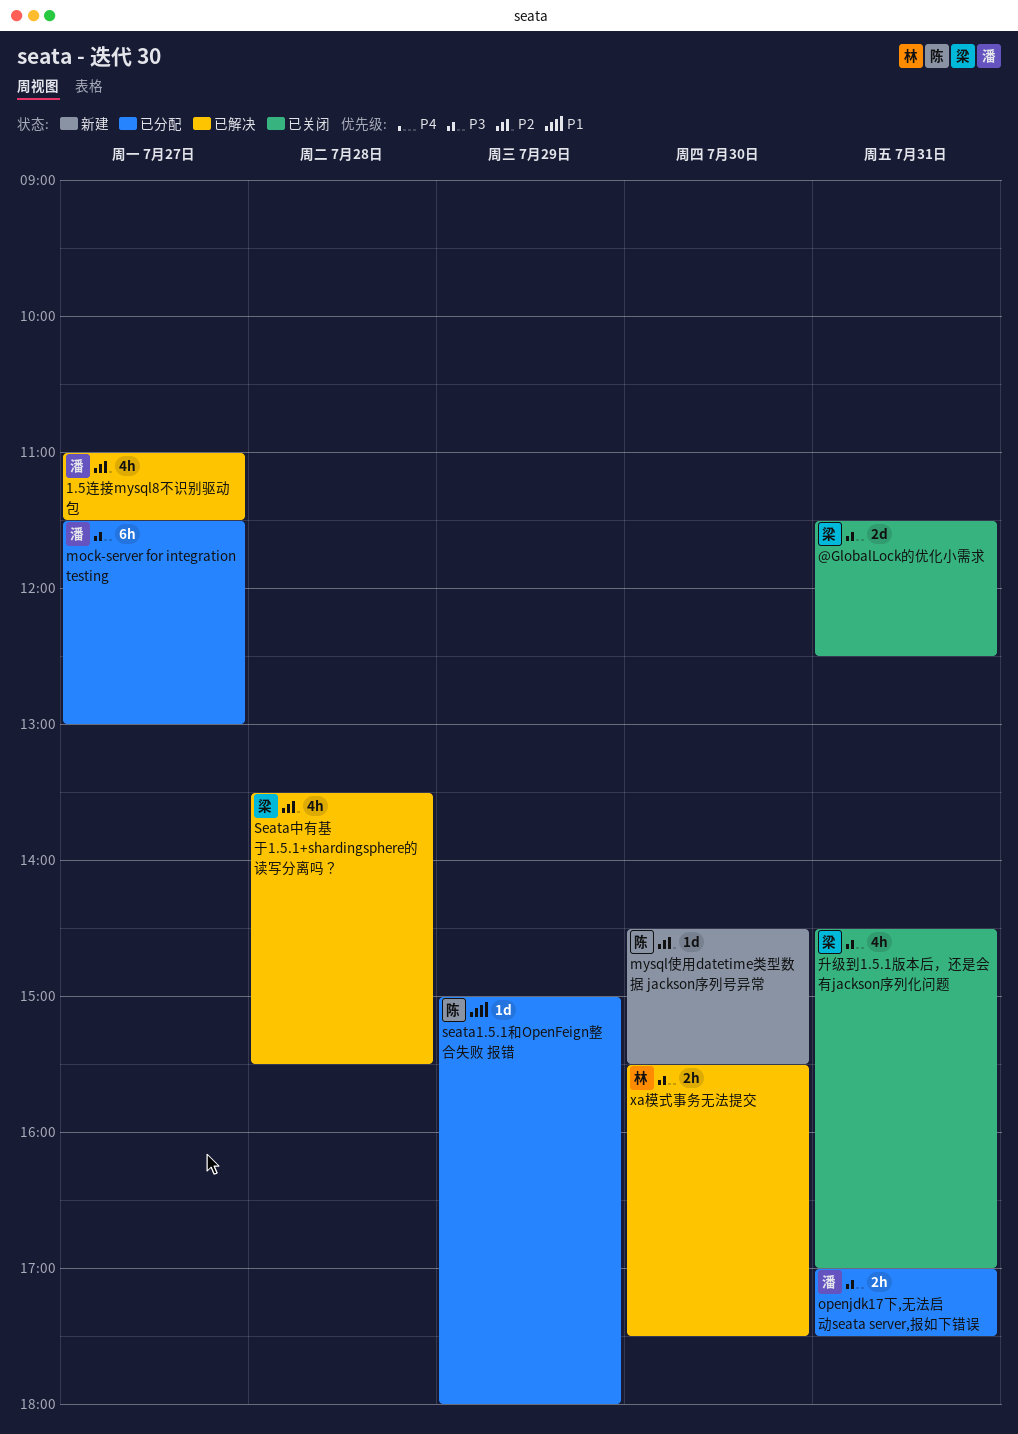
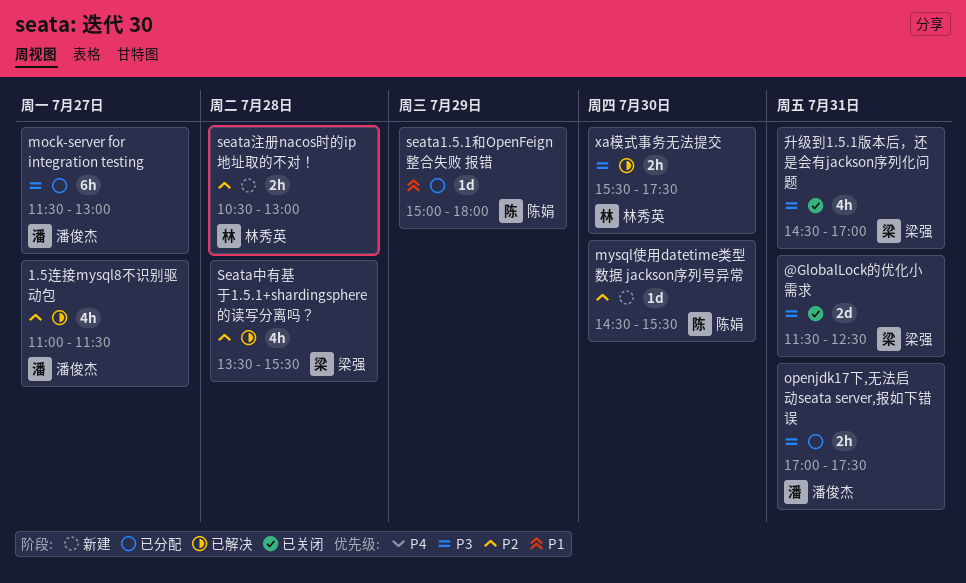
seata注册nacos时的ip地址取的不对！: none -> present

